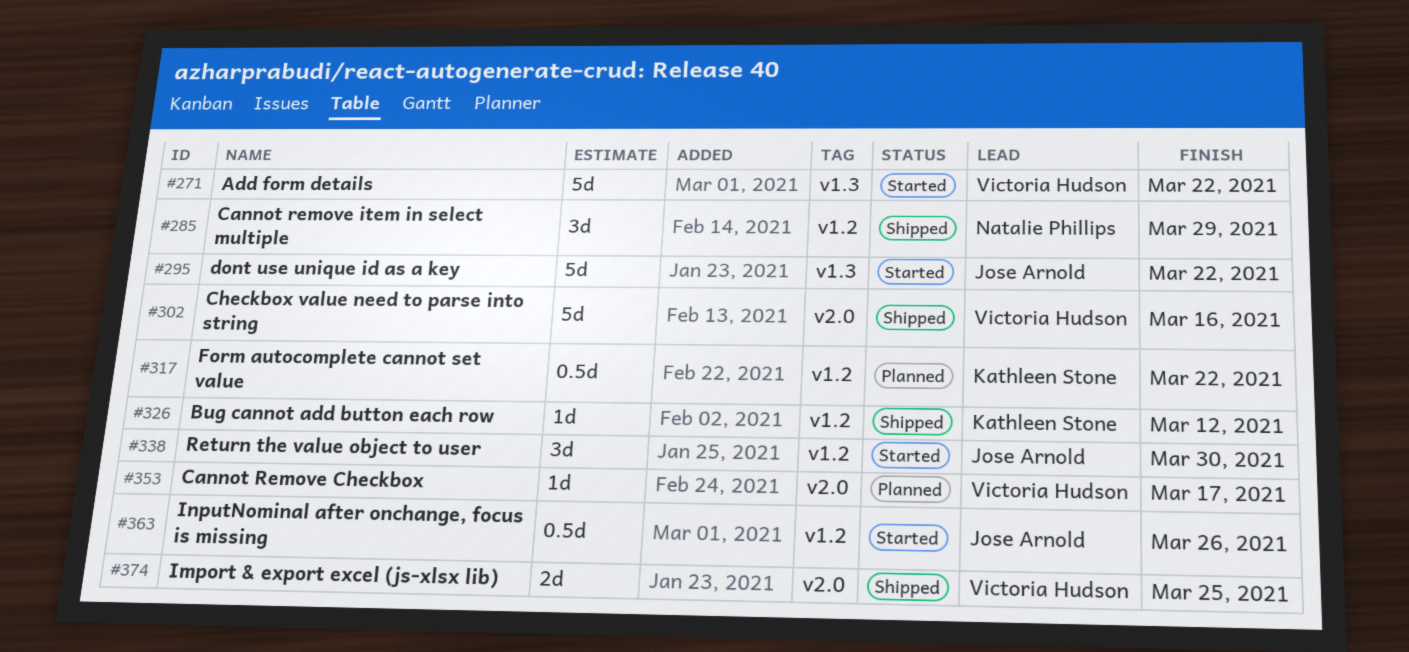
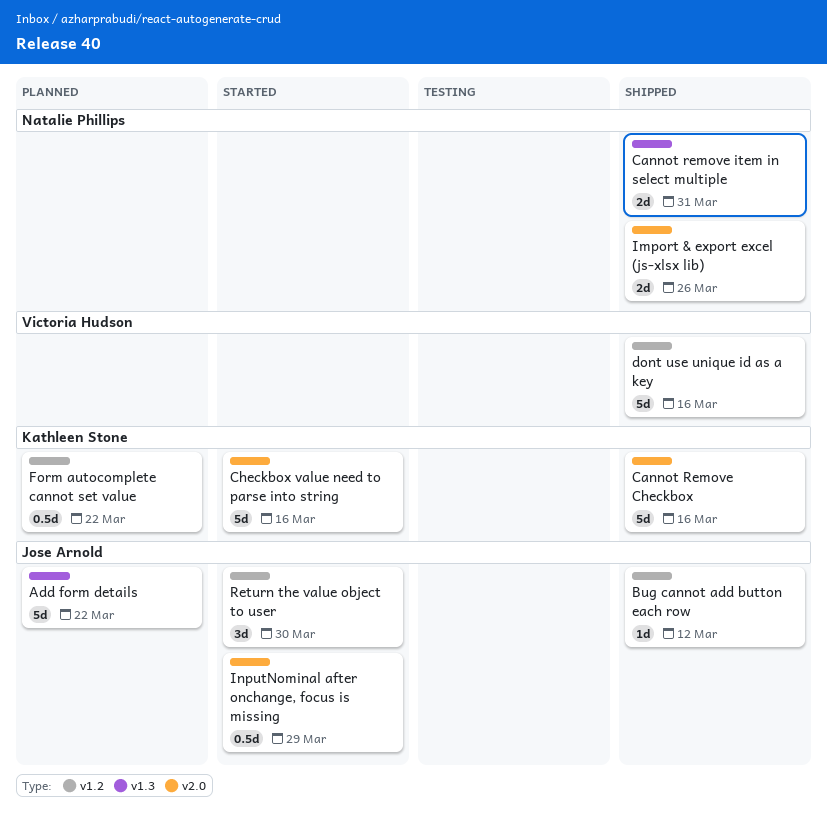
Add form details, status: Started -> Planned
Add form details, owner: Victoria Hudson -> Jose Arnold
Bug cannot add button each row, owner: Kathleen Stone -> Jose Arnold
Cannot Remove Checkbox, status: Planned -> Shipped
Cannot Remove Checkbox, owner: Victoria Hudson -> Kathleen Stone
Cannot Remove Checkbox, estimate: 1d -> 5d
Cannot Remove Checkbox, due: Mar 17 -> Mar 16
Cannot remove item in select multiple, label: v1.2 -> v1.3
Cannot remove item in select multiple, estimate: 3d -> 2d
Cannot remove item in select multiple, due: Mar 29 -> Mar 31
Checkbox value need to parse into string, status: Shipped -> Started
Checkbox value need to parse into string, owner: Victoria Hudson -> Kathleen Stone
dont use unique id as a key, status: Started -> Shipped
dont use unique id as a key, owner: Jose Arnold -> Victoria Hudson
dont use unique id as a key, label: v1.3 -> v1.2
dont use unique id as a key, due: Mar 22 -> Mar 16
Import & export excel (js-xlsx lib), owner: Victoria Hudson -> Natalie Phillips
Import & export excel (js-xlsx lib), due: Mar 25 -> Mar 26
InputNominal after onchange, focus is missing, label: v1.2 -> v2.0
InputNominal after onchange, focus is missing, due: Mar 26 -> Mar 29

